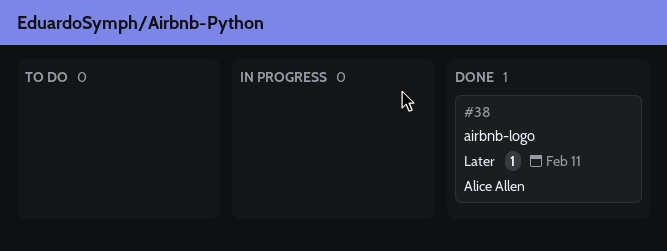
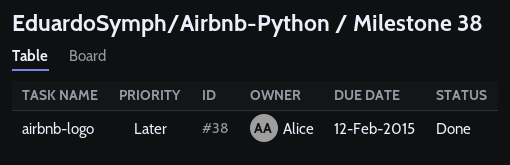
#38, due: Feb 11 -> Feb 12

